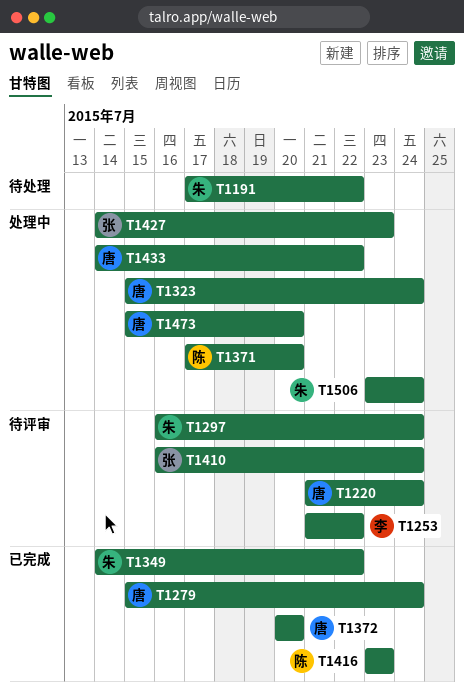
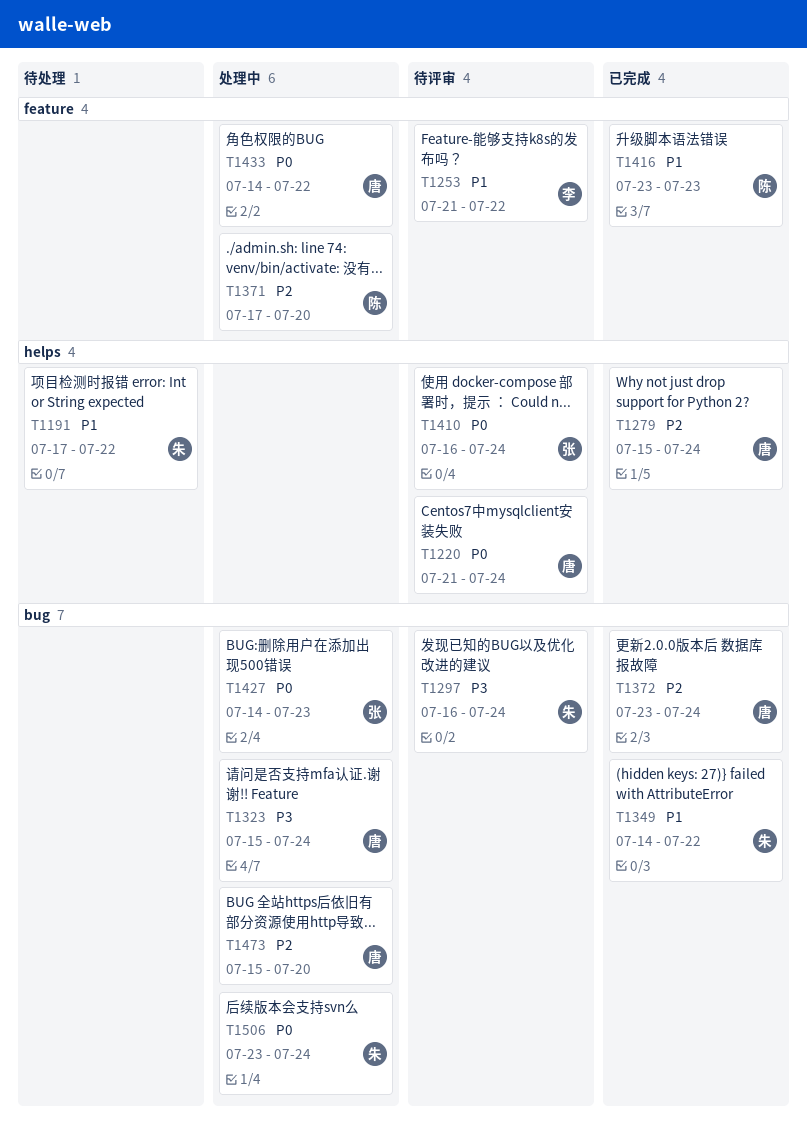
T1372, start: Jul 20 -> Jul 23
T1372, due: Jul 20 -> Jul 24

